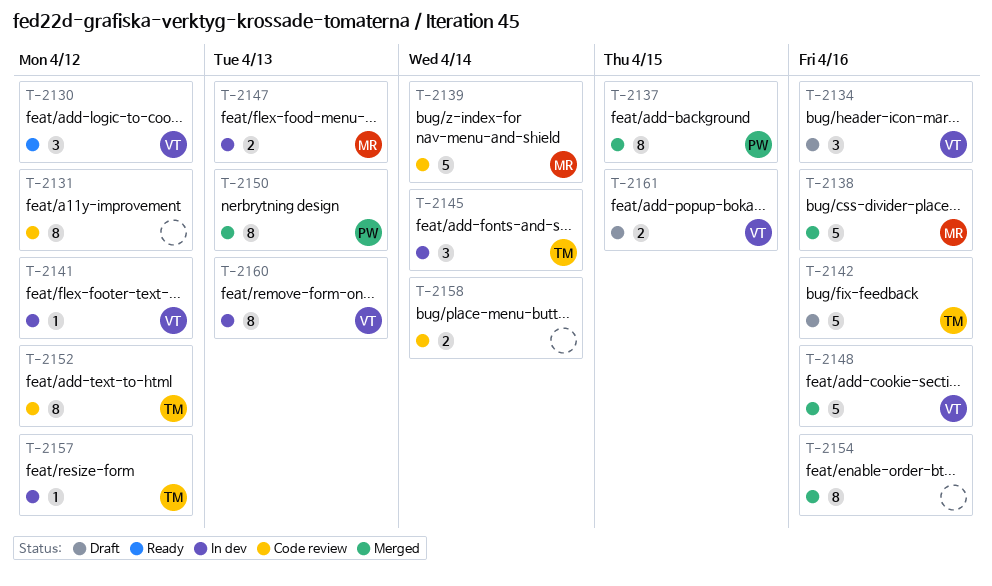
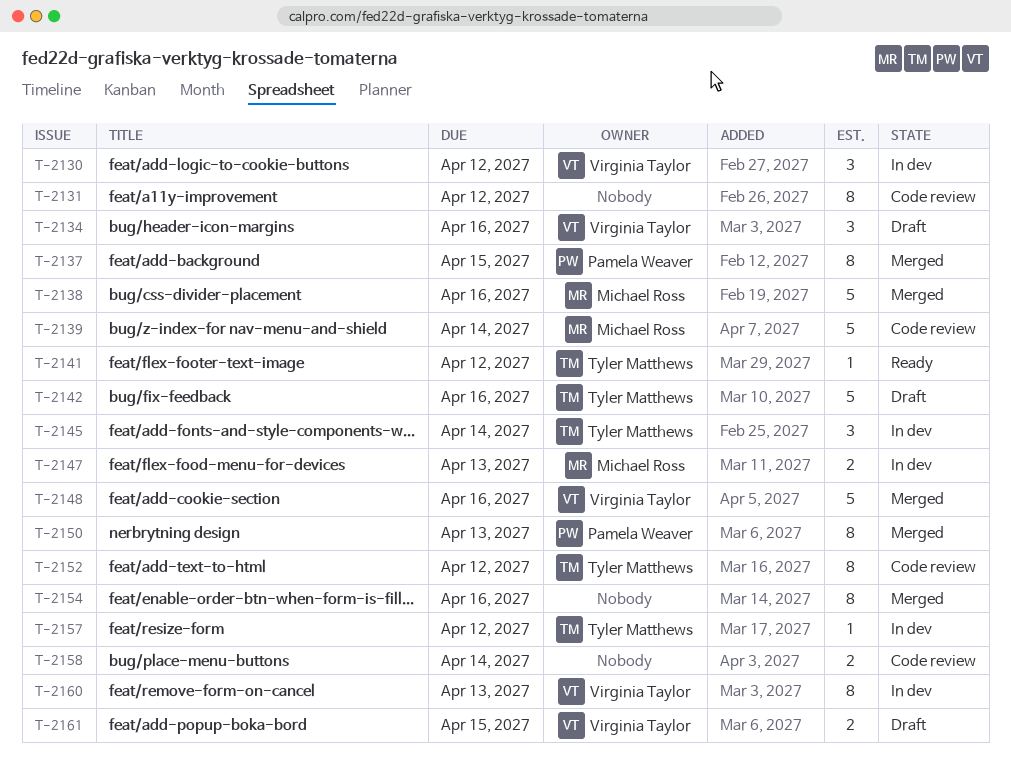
T-2130, status: Ready -> In dev
T-2141, status: In dev -> Ready
T-2141, owner: Virginia Taylor -> Tyler Matthews

